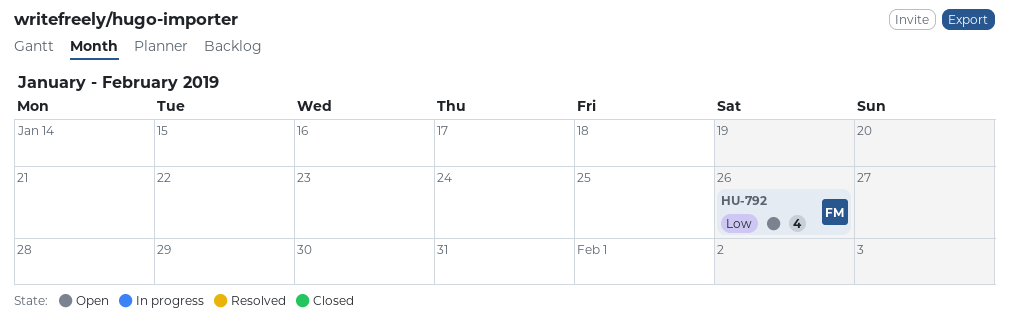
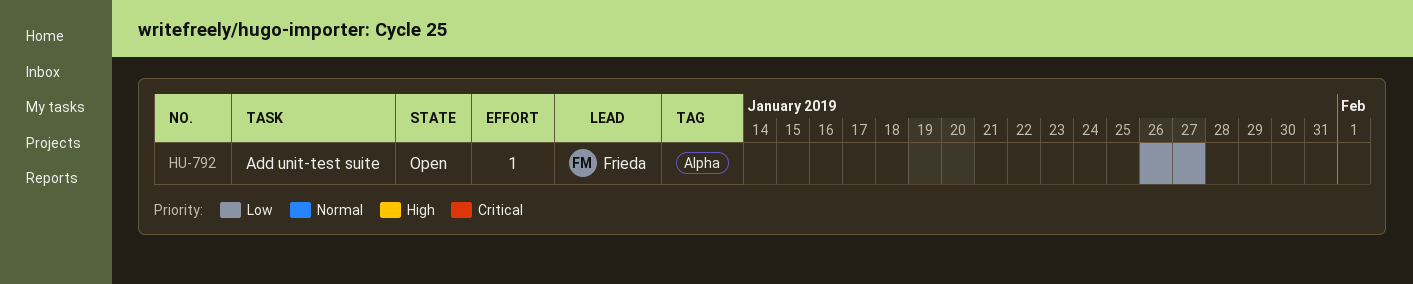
HU-792, estimate: 4 -> 1
HU-792, due: Jan 26 -> Jan 27

